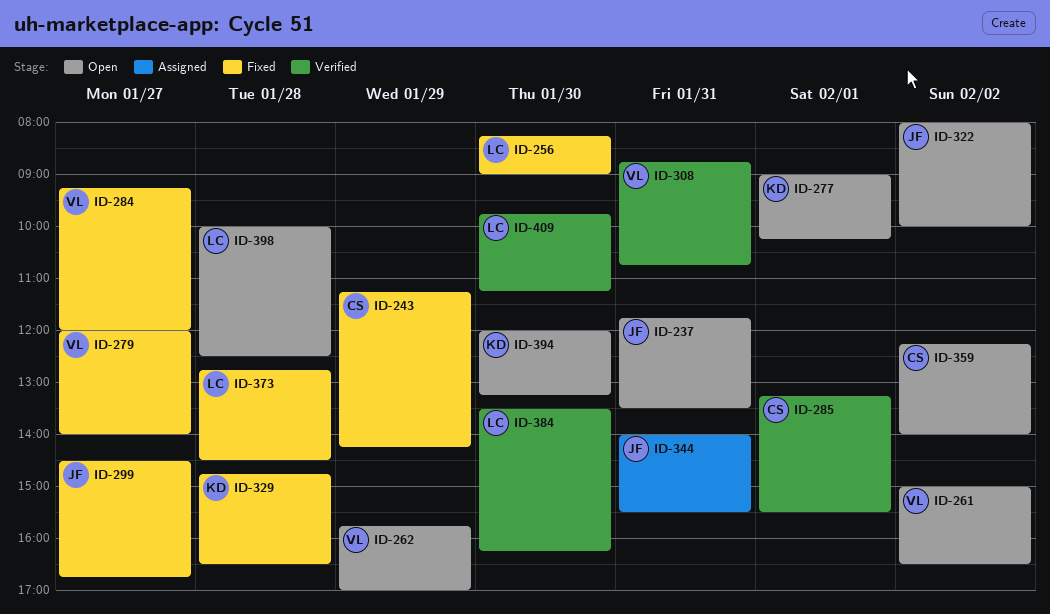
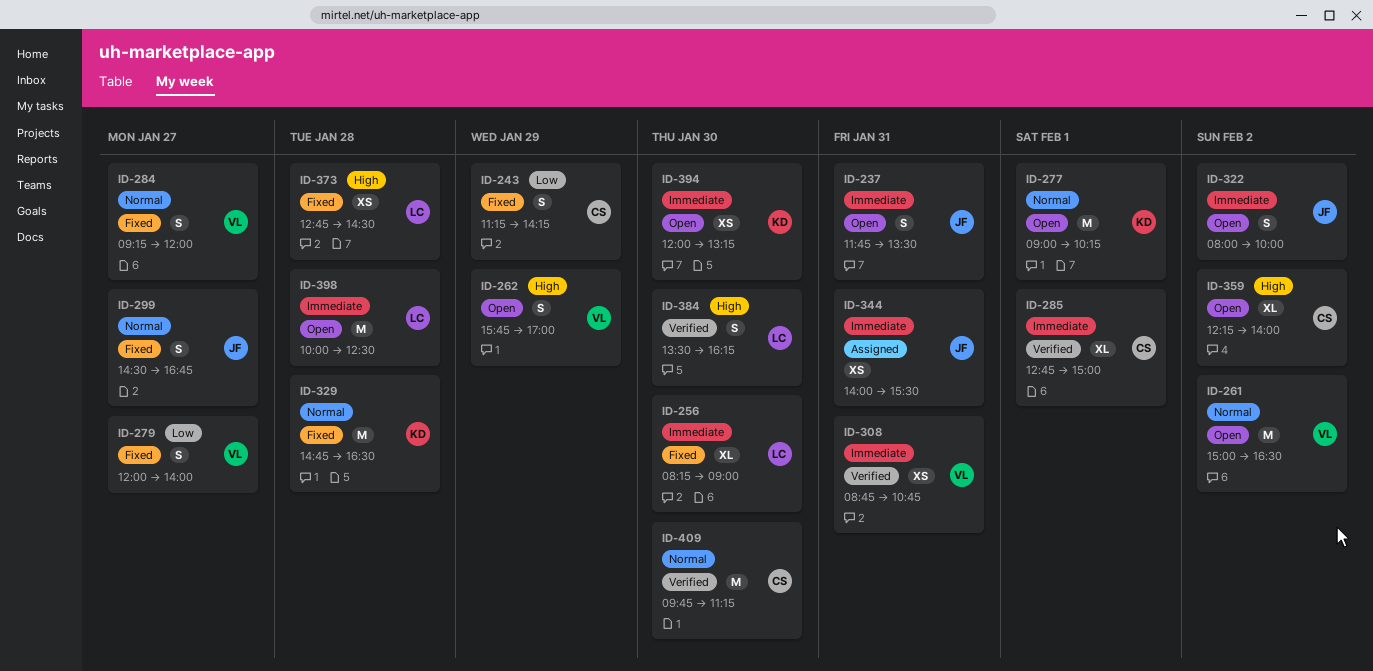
ID-285, begins: 13:15 -> 12:45
ID-285, ends: 15:30 -> 15:00
ID-409, owner: LC -> CS

